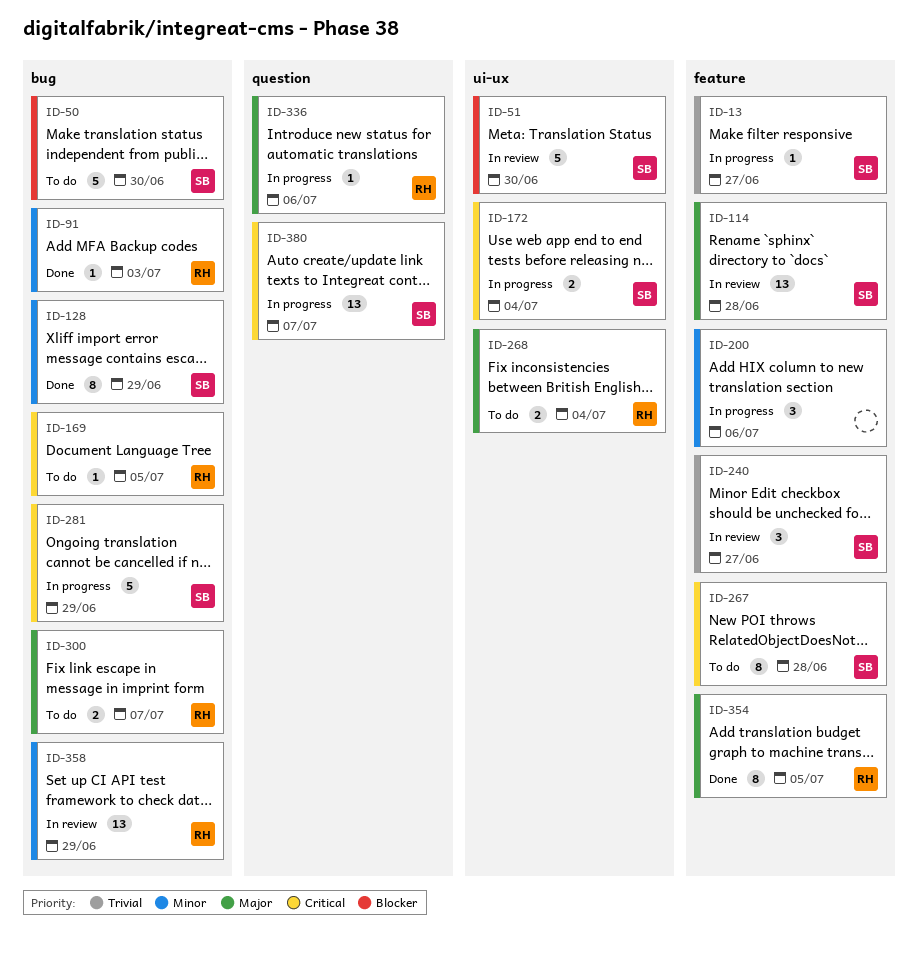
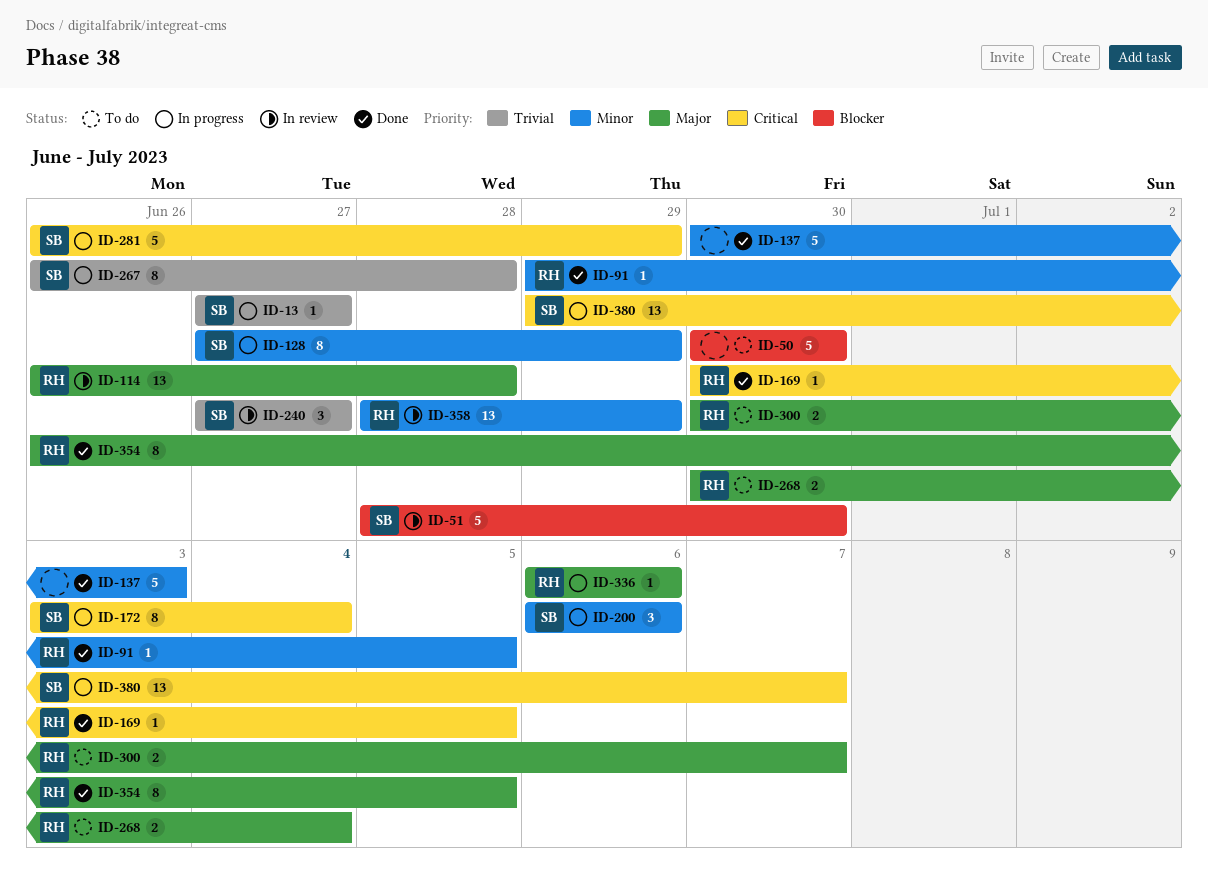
ID-50, owner: SB -> none
ID-91, due: Jul 3 -> Jul 5
ID-114, owner: SB -> RH
ID-128, status: Done -> In progress
ID-137: none -> present
ID-169, status: To do -> Done
ID-172, estimate: 2 -> 8
ID-200, owner: none -> SB
ID-267, status: To do -> In progress
ID-267, priority: Critical -> Trivial

